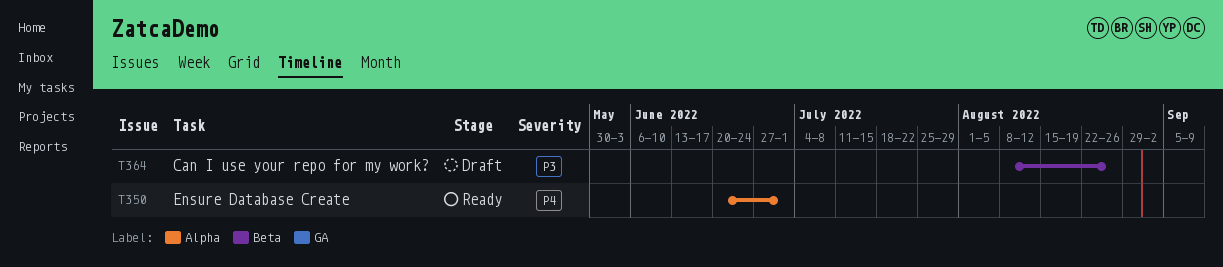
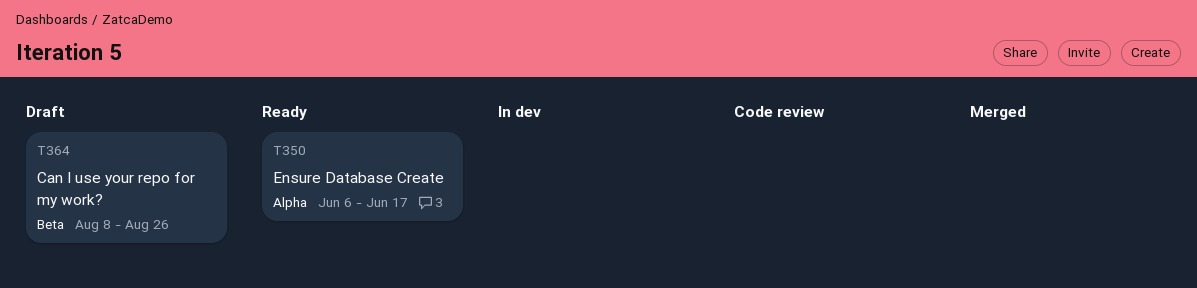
T350, start: Jun 20 -> Jun 6
T350, due: Jul 1 -> Jun 17

